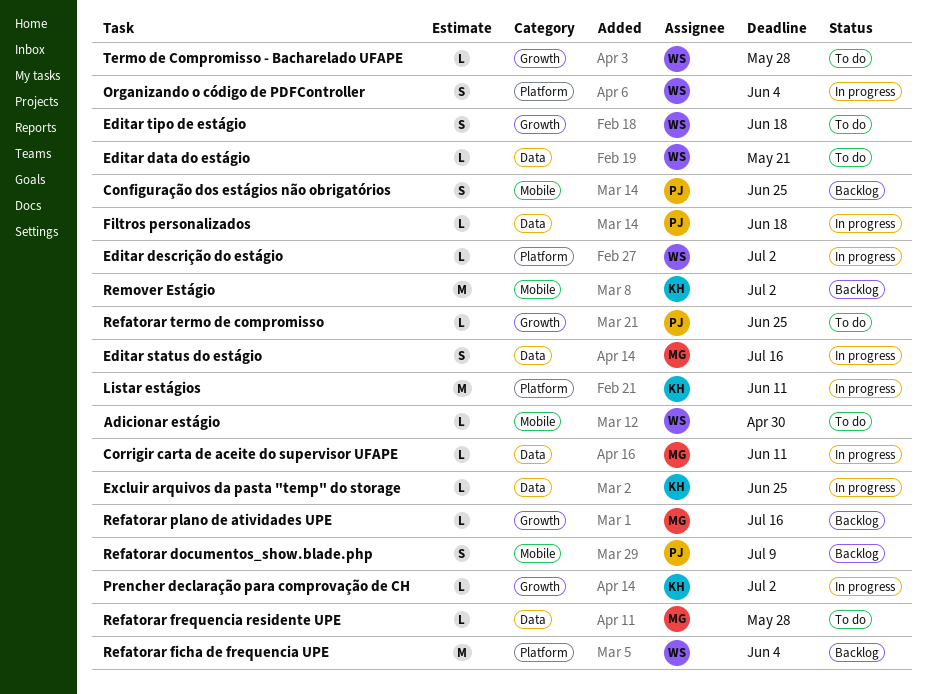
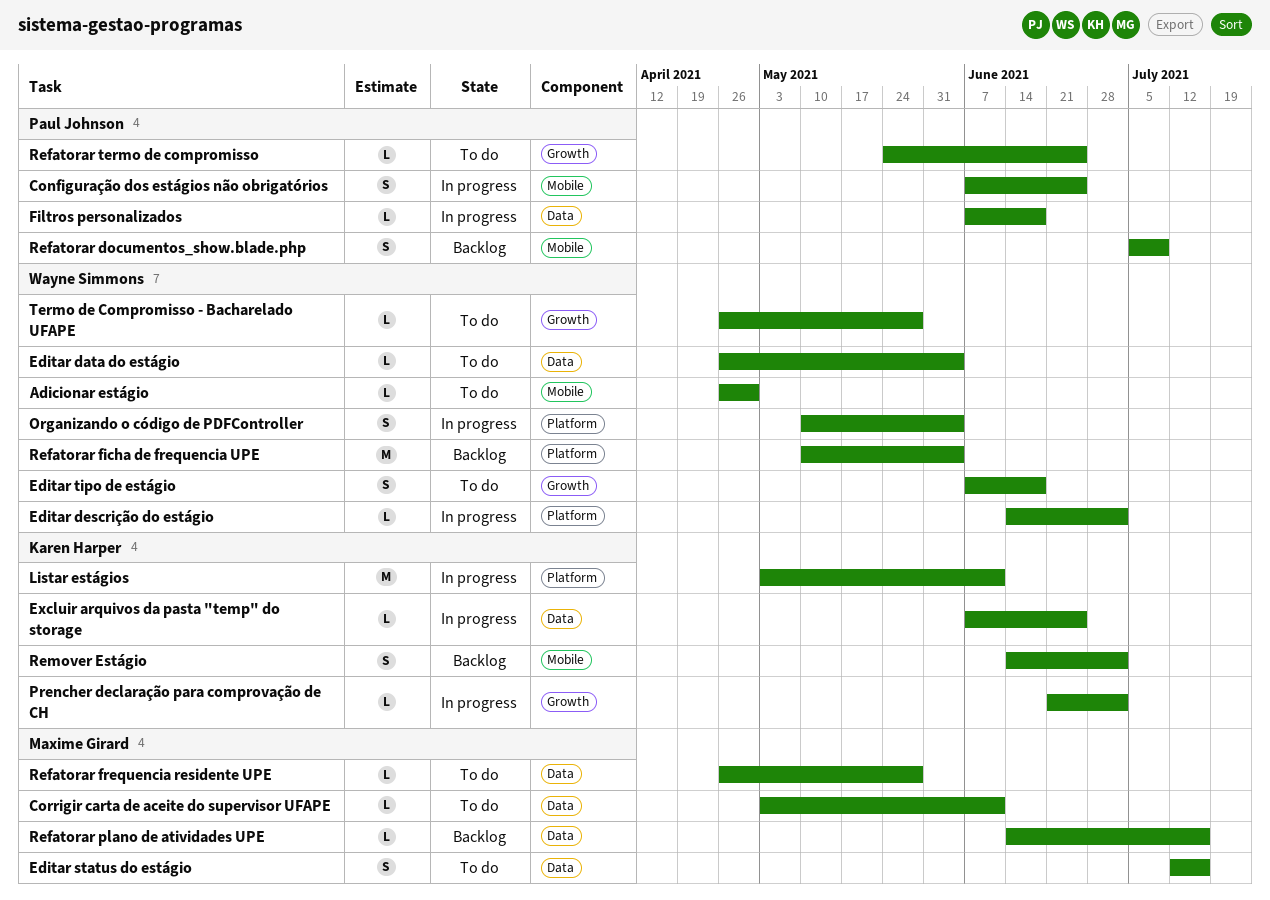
Configuração dos estágios não obrigatórios, status: Backlog -> In progress
Corrigir carta de aceite do supervisor UFAPE, status: In progress -> To do
Editar data do estágio, due: May 21 -> Jun 4
Editar status do estágio, status: In progress -> To do
Refatorar plano de atividades UPE, label: Growth -> Data
Remover Estágio, estimate: M -> S

